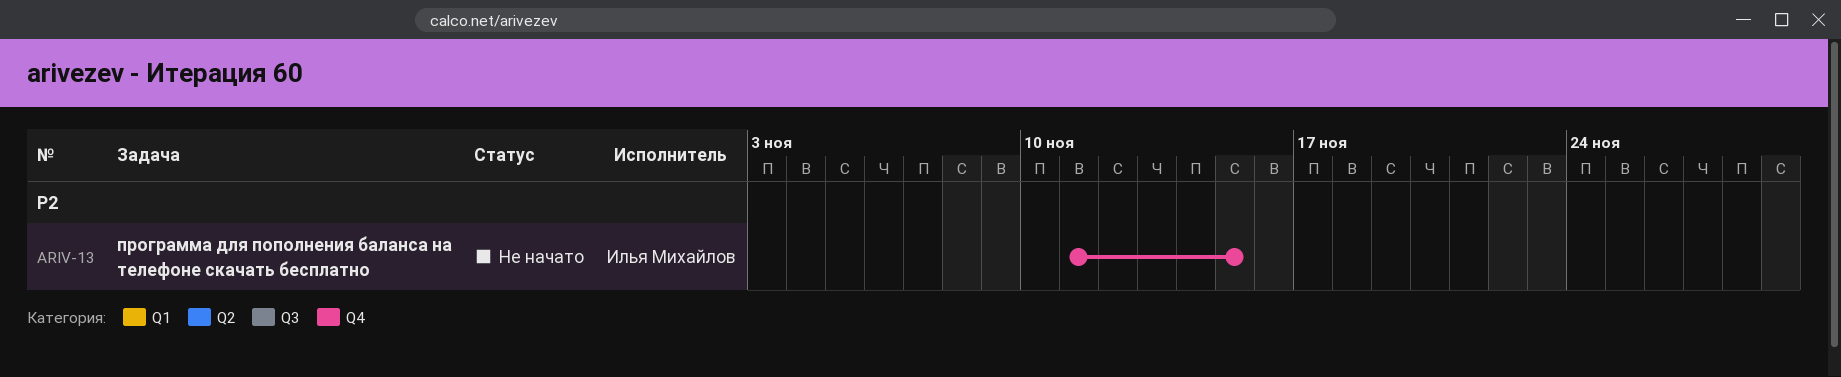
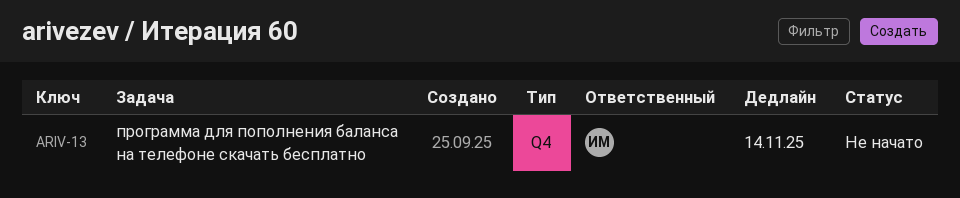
ARIV-13, due: Nov 15 -> Nov 14

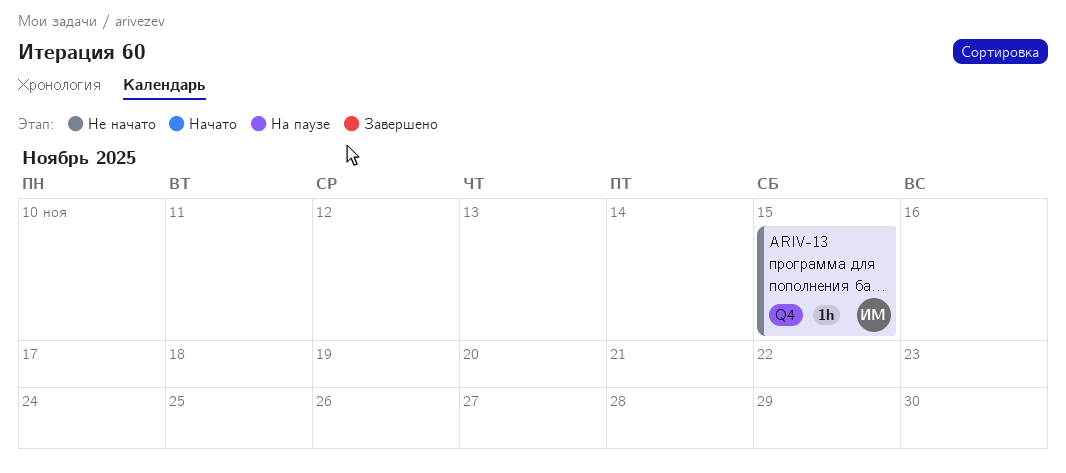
ARIV-13, due: Nov 14 -> Nov 15

